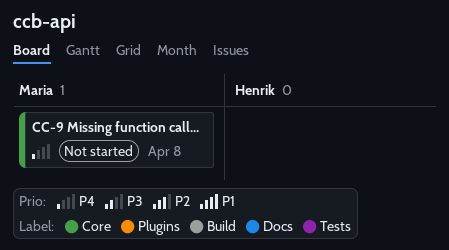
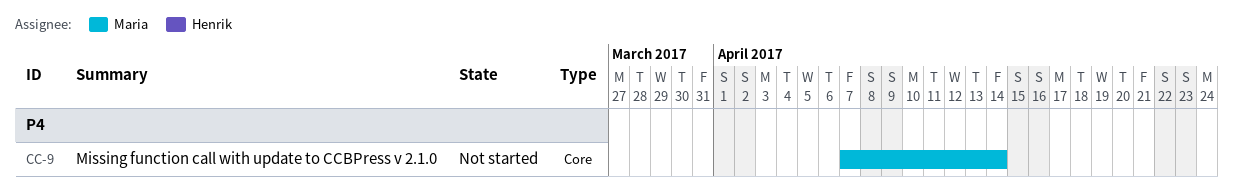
CC-9, due: Apr 8 -> Apr 14

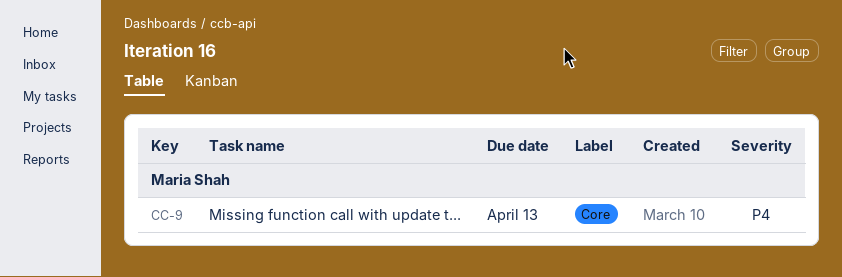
CC-9, due: Apr 14 -> Apr 13

